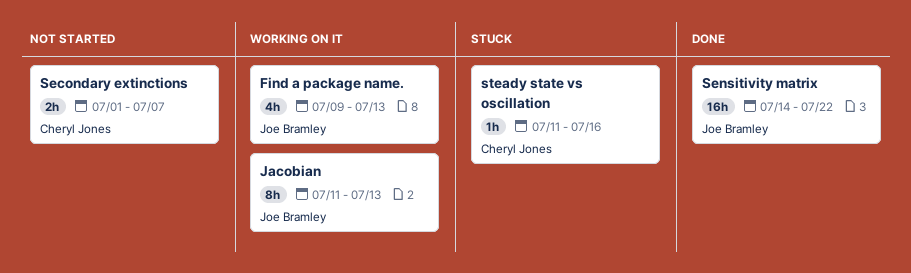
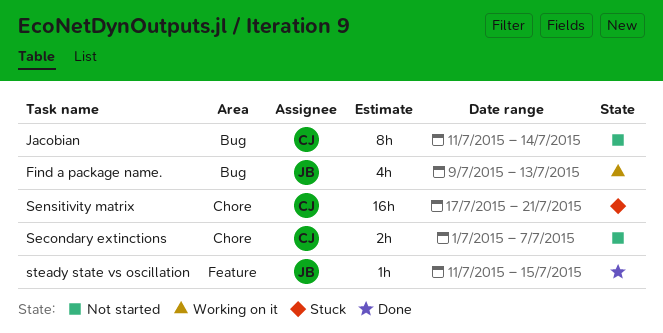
Jacobian, status: Working on it -> Not started
Jacobian, owner: Joe Bramley -> Cheryl Jones
Jacobian, due: Jul 13 -> Jul 14
Sensitivity matrix, status: Done -> Stuck
Sensitivity matrix, owner: Joe Bramley -> Cheryl Jones
Sensitivity matrix, start: Jul 14 -> Jul 17
Sensitivity matrix, due: Jul 22 -> Jul 21
steady state vs oscillation, status: Stuck -> Done
steady state vs oscillation, owner: Cheryl Jones -> Joe Bramley
steady state vs oscillation, due: Jul 16 -> Jul 15

